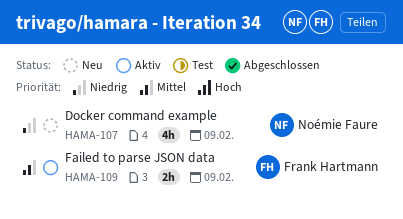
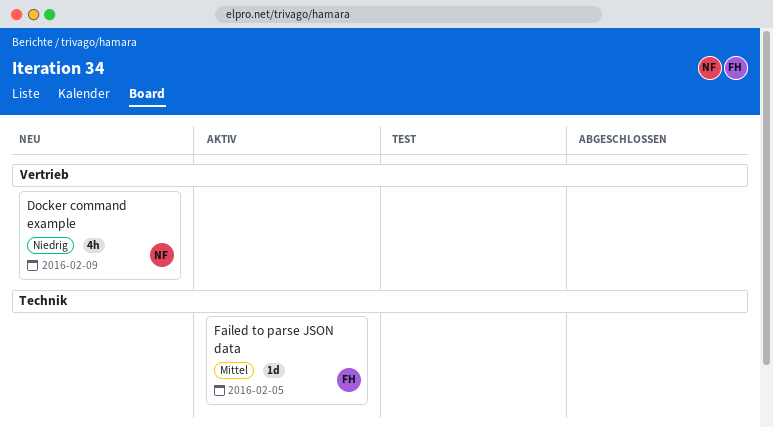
Failed to parse JSON data, estimate: 2h -> 1d
Failed to parse JSON data, due: Feb 9 -> Feb 5

